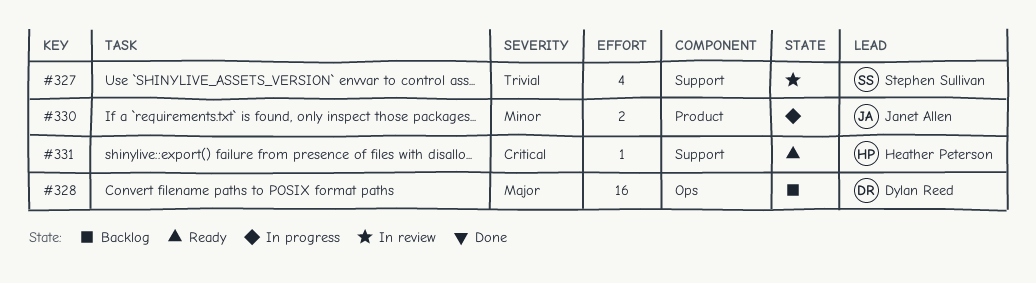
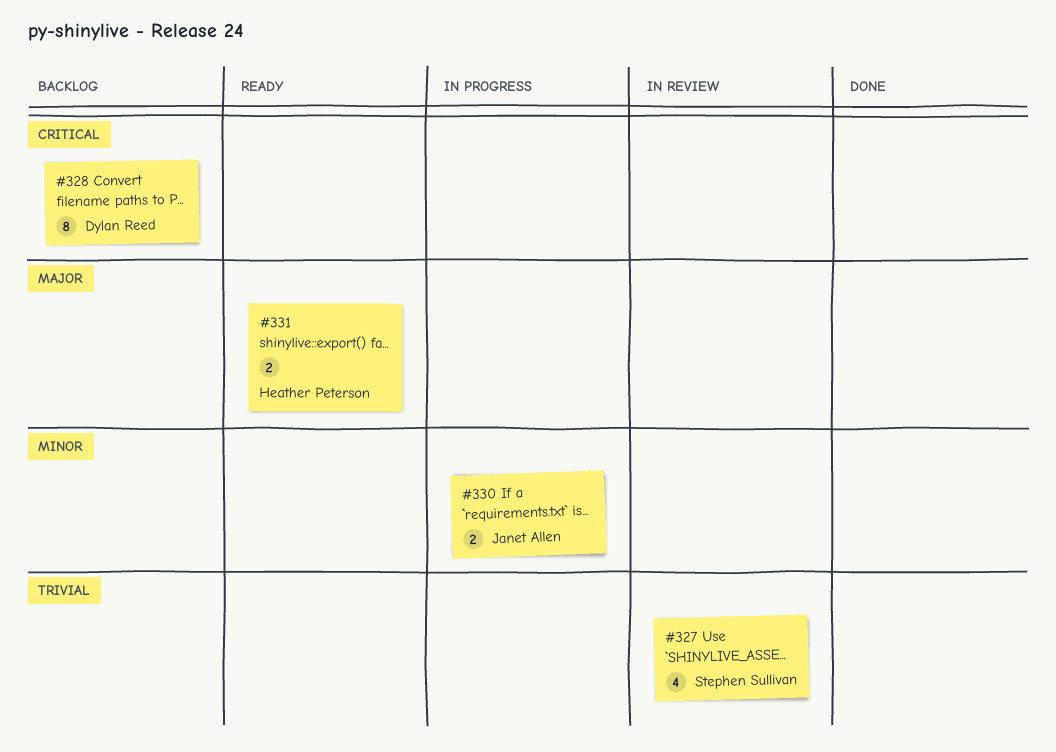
#328, priority: Major -> Critical
#328, estimate: 16 -> 8
#331, priority: Critical -> Major
#331, estimate: 1 -> 2

